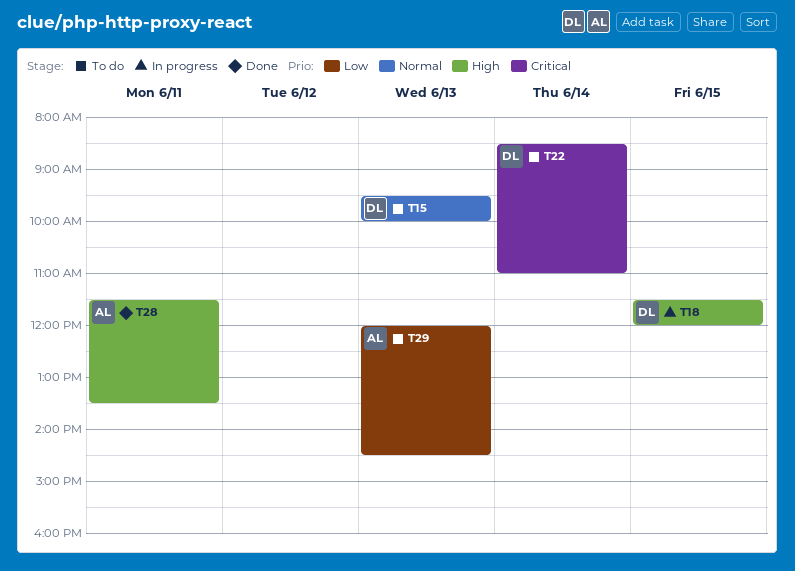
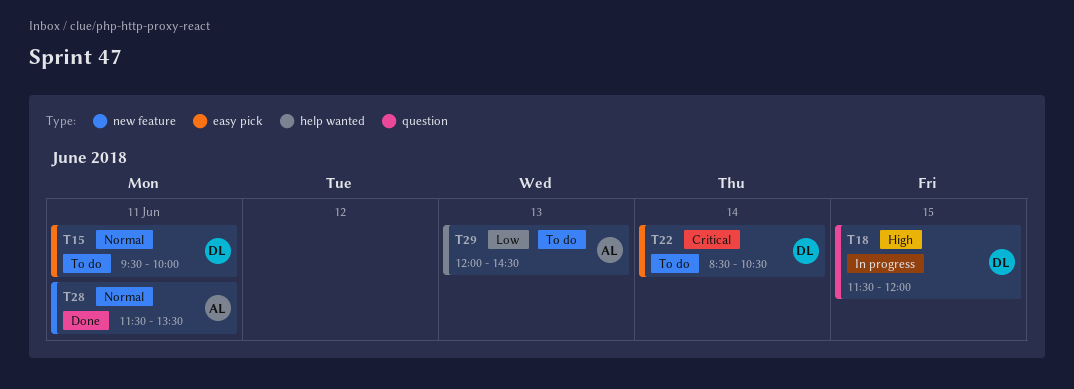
T15, day: Jun 13 -> Jun 11
T22, ends: 11:00 -> 10:30
T28, priority: High -> Normal

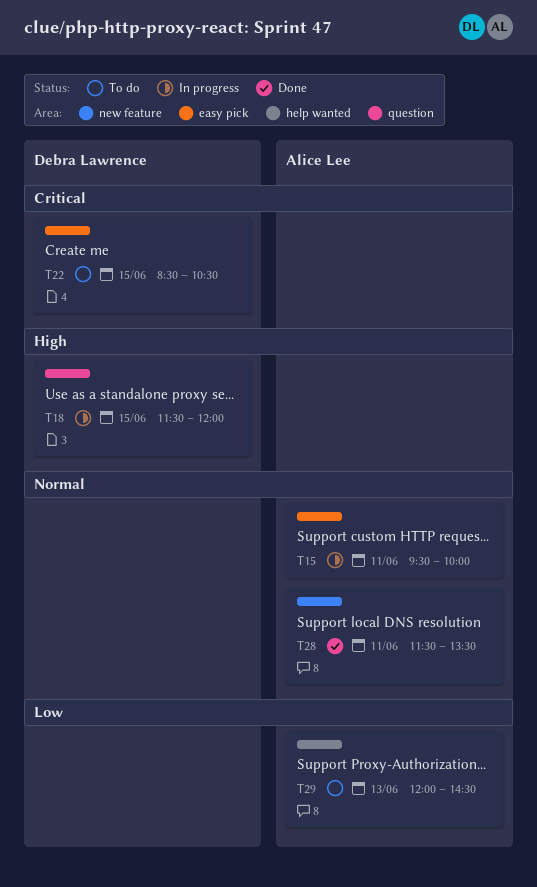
T15, status: To do -> In progress
T15, owner: Debra Lawrence -> Alice Lee
T22, day: Jun 14 -> Jun 15

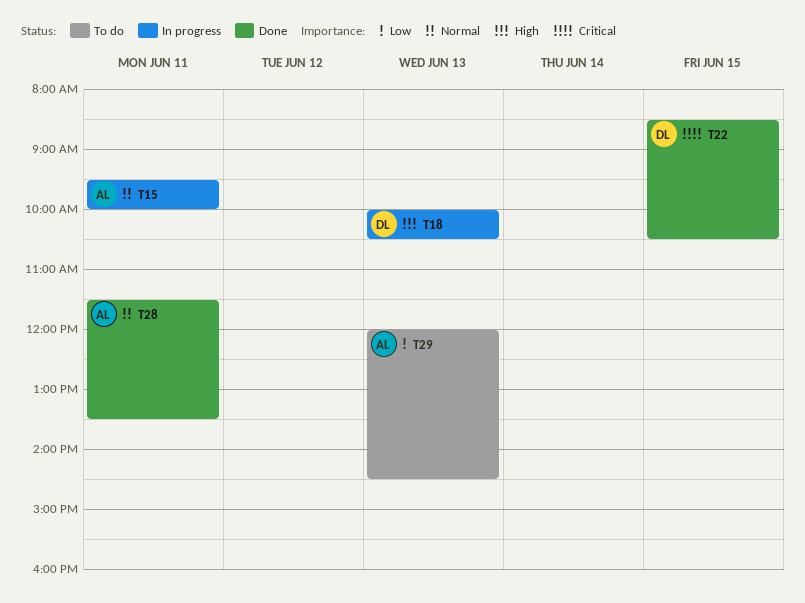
T18, day: Jun 15 -> Jun 13
T18, begins: 11:30 -> 10:00
T18, ends: 12:00 -> 10:30
T22, status: To do -> Done

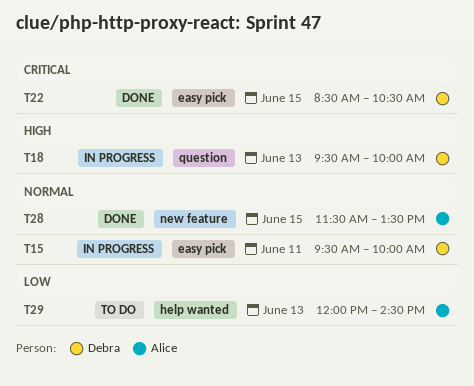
T15, owner: Alice -> Debra
T18, begins: 10:00 -> 09:30
T18, ends: 10:30 -> 10:00
T28, day: Jun 11 -> Jun 15

